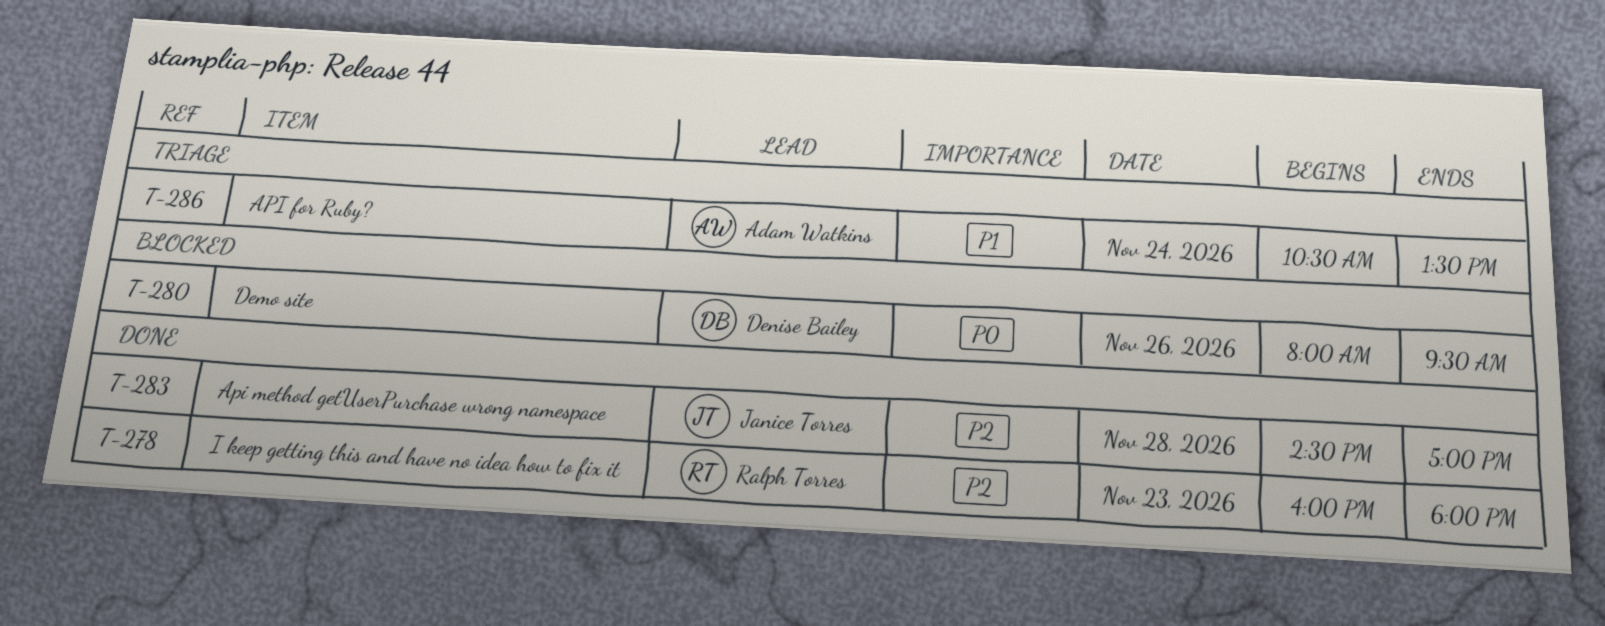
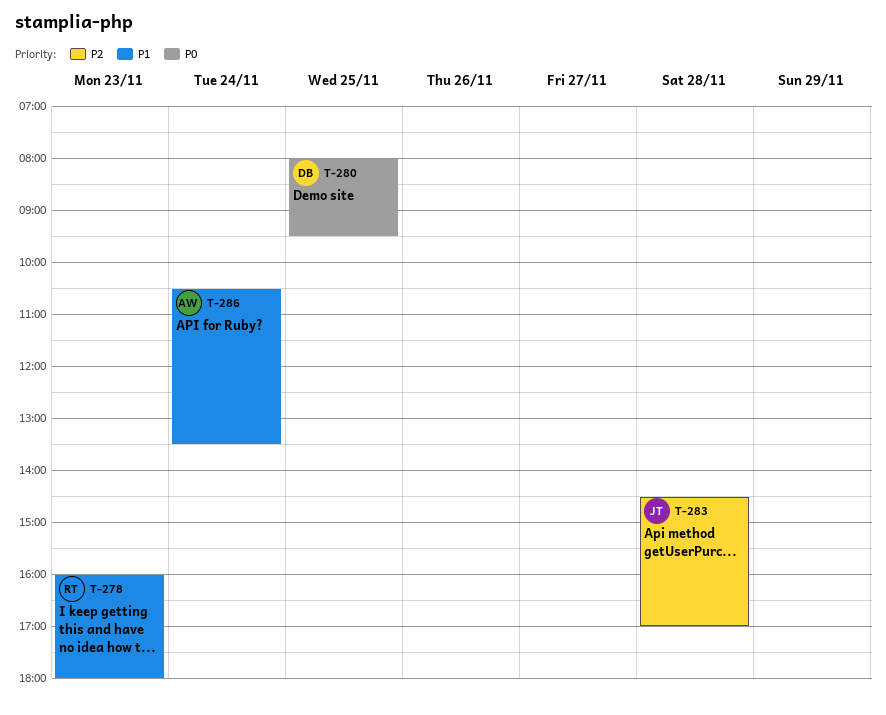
T-278, priority: P2 -> P1
T-280, day: Nov 26 -> Nov 25

